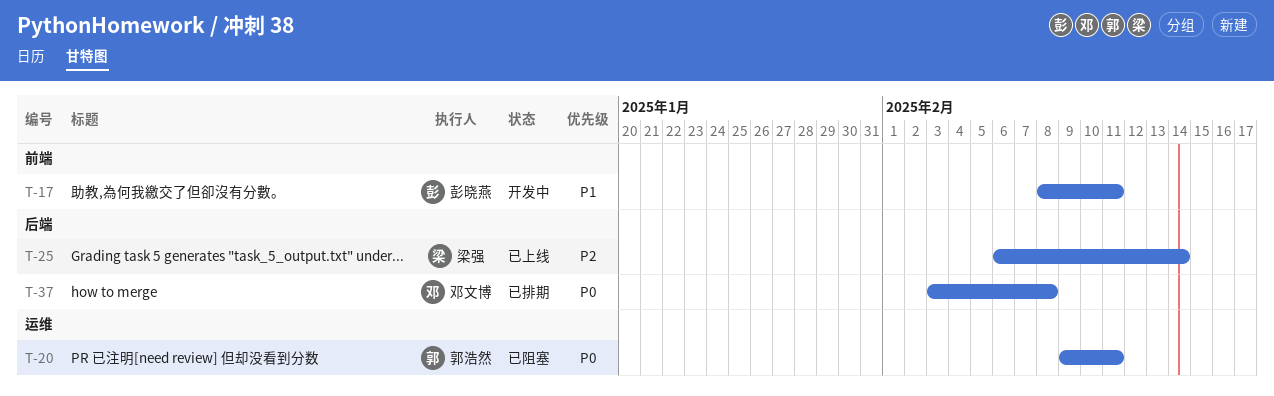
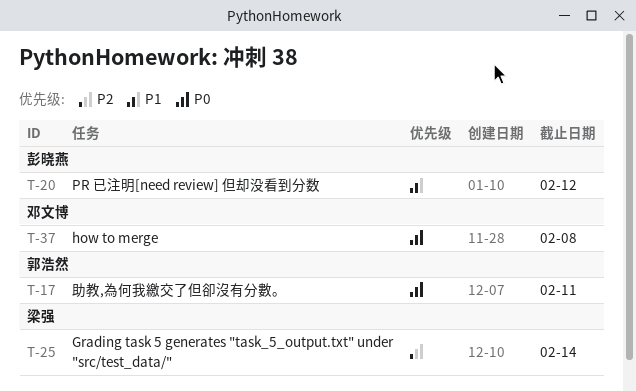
T-17, owner: 彭晓燕 -> 郭浩然
T-17, priority: P1 -> P0
T-20, owner: 郭浩然 -> 彭晓燕
T-20, priority: P0 -> P1
T-20, due: Feb 11 -> Feb 12

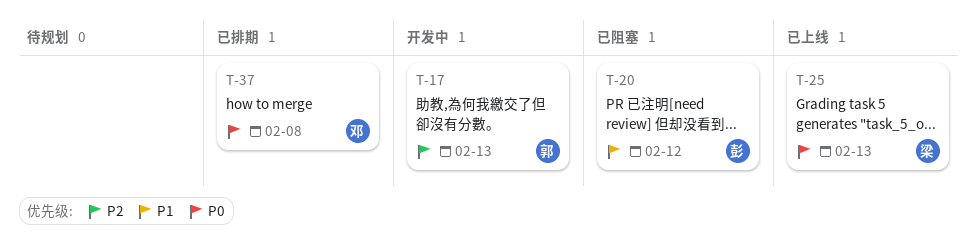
T-17, priority: P0 -> P2
T-17, due: Feb 11 -> Feb 13
T-25, priority: P2 -> P0
T-25, due: Feb 14 -> Feb 13

